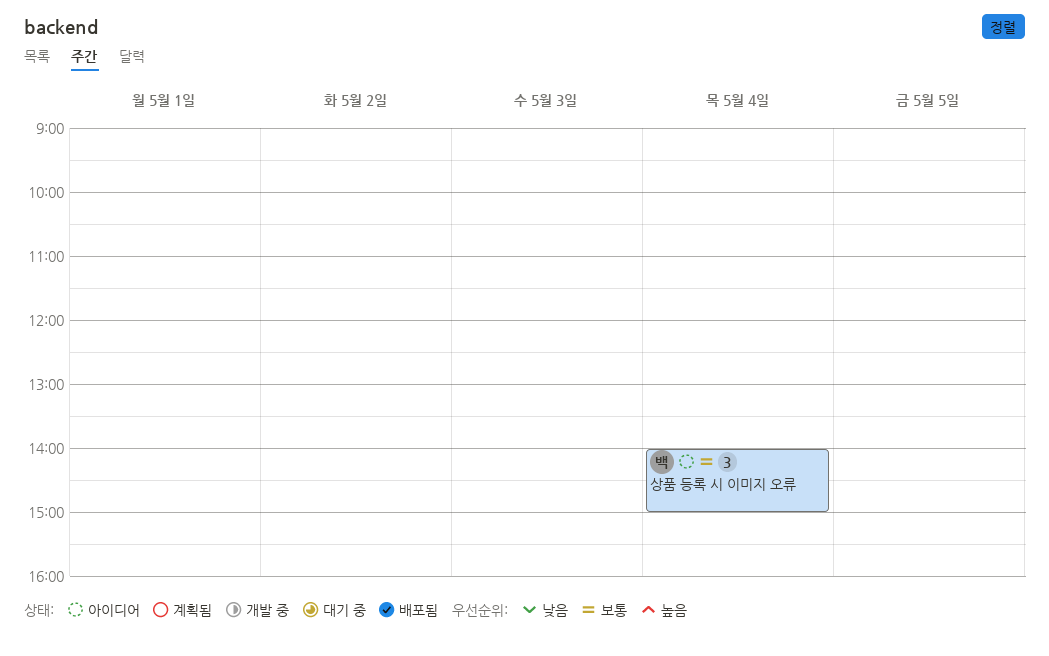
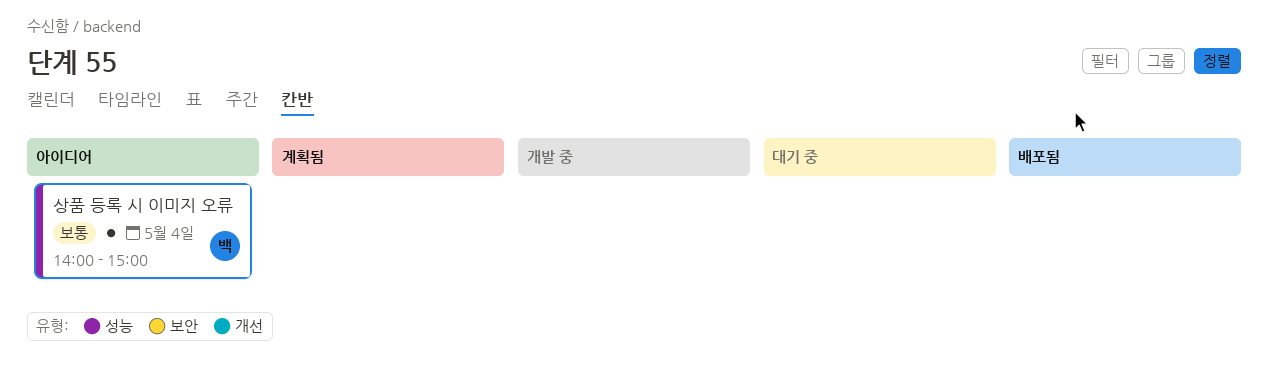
상품 등록 시 이미지 오류, estimate: 3 -> 1

